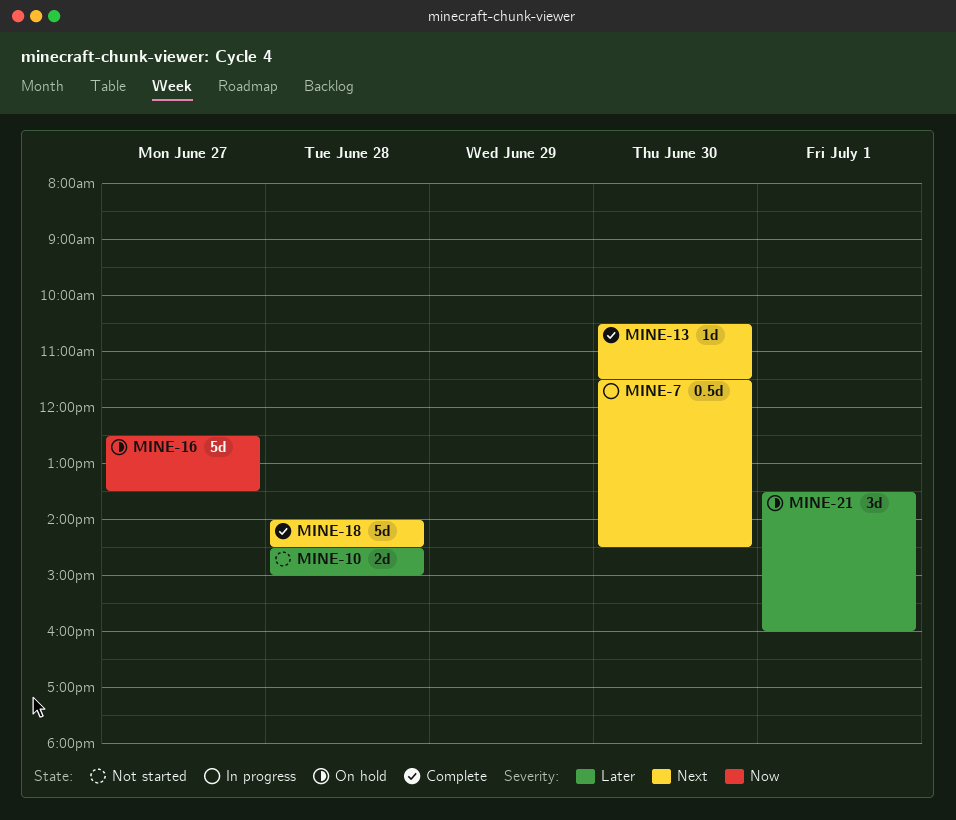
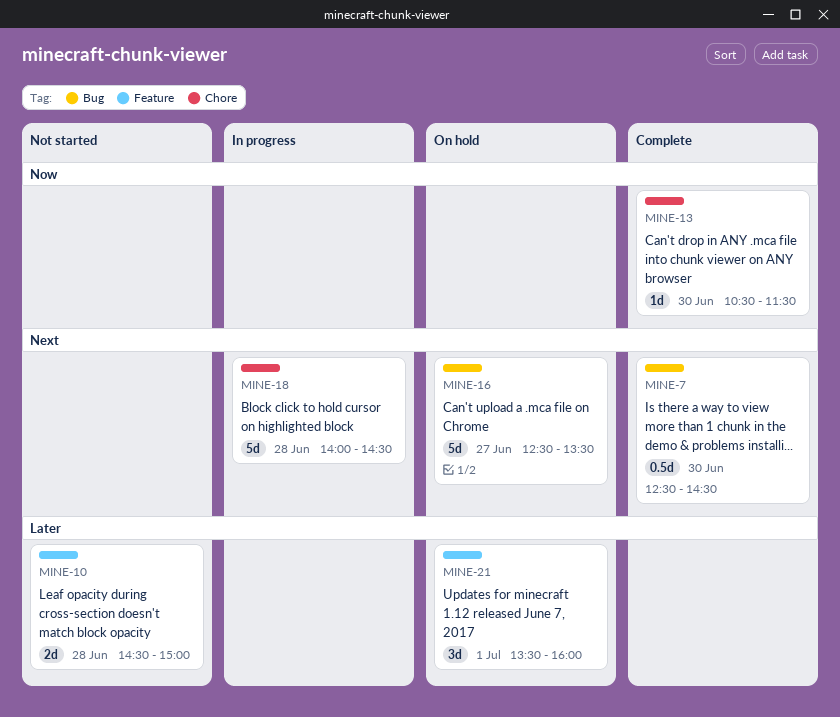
MINE-7, status: In progress -> Complete
MINE-7, begins: 11:30 -> 12:30
MINE-13, priority: Next -> Now
MINE-16, priority: Now -> Next
MINE-18, status: Complete -> In progress

